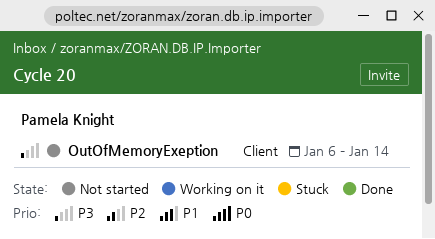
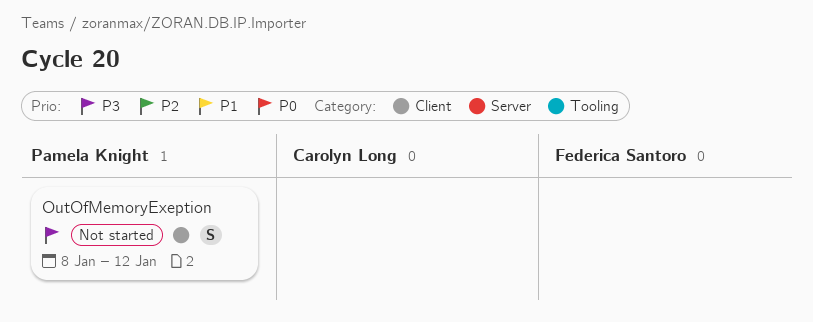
OutOfMemoryExeption, start: Jan 6 -> Jan 8
OutOfMemoryExeption, due: Jan 14 -> Jan 12

